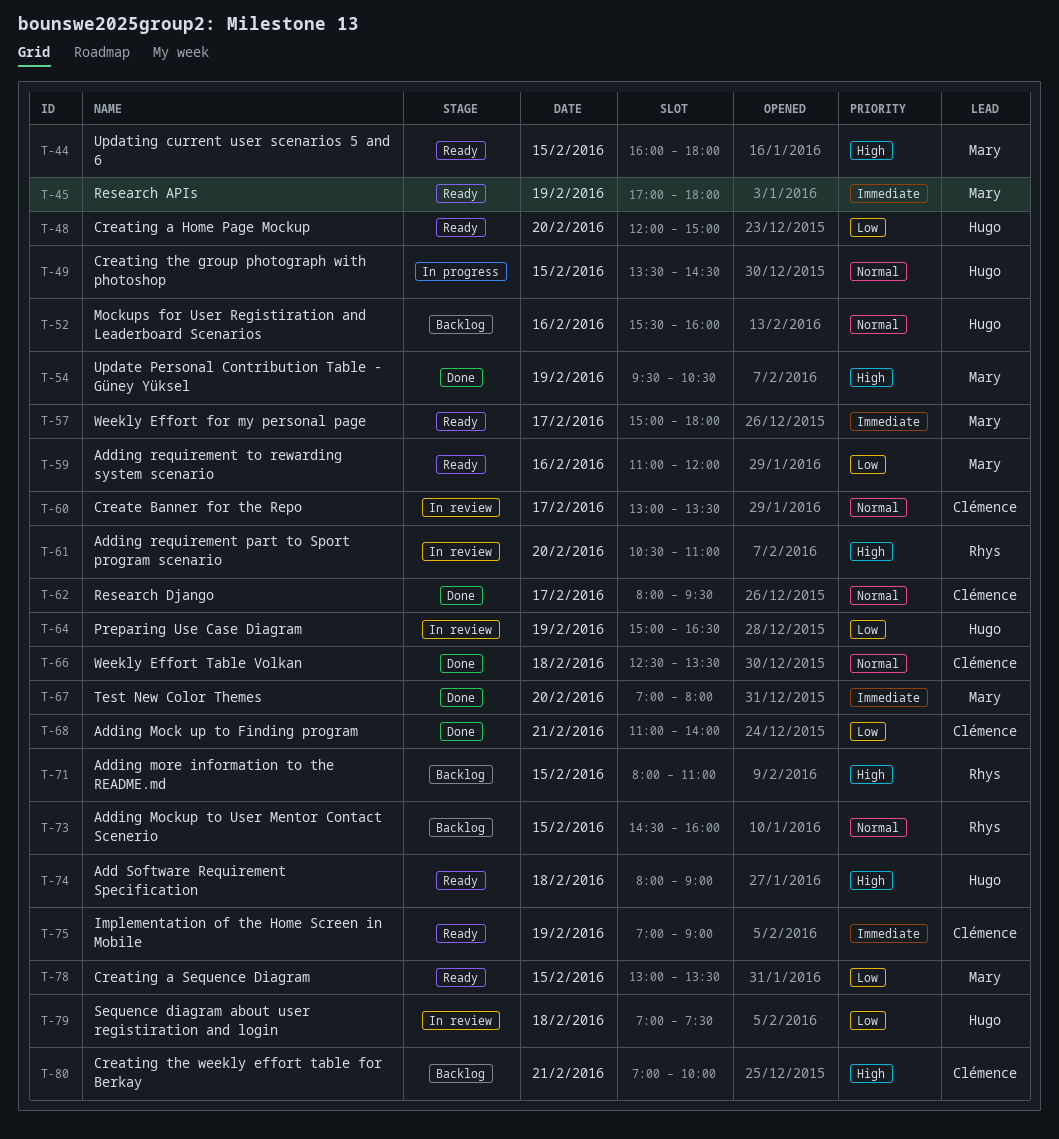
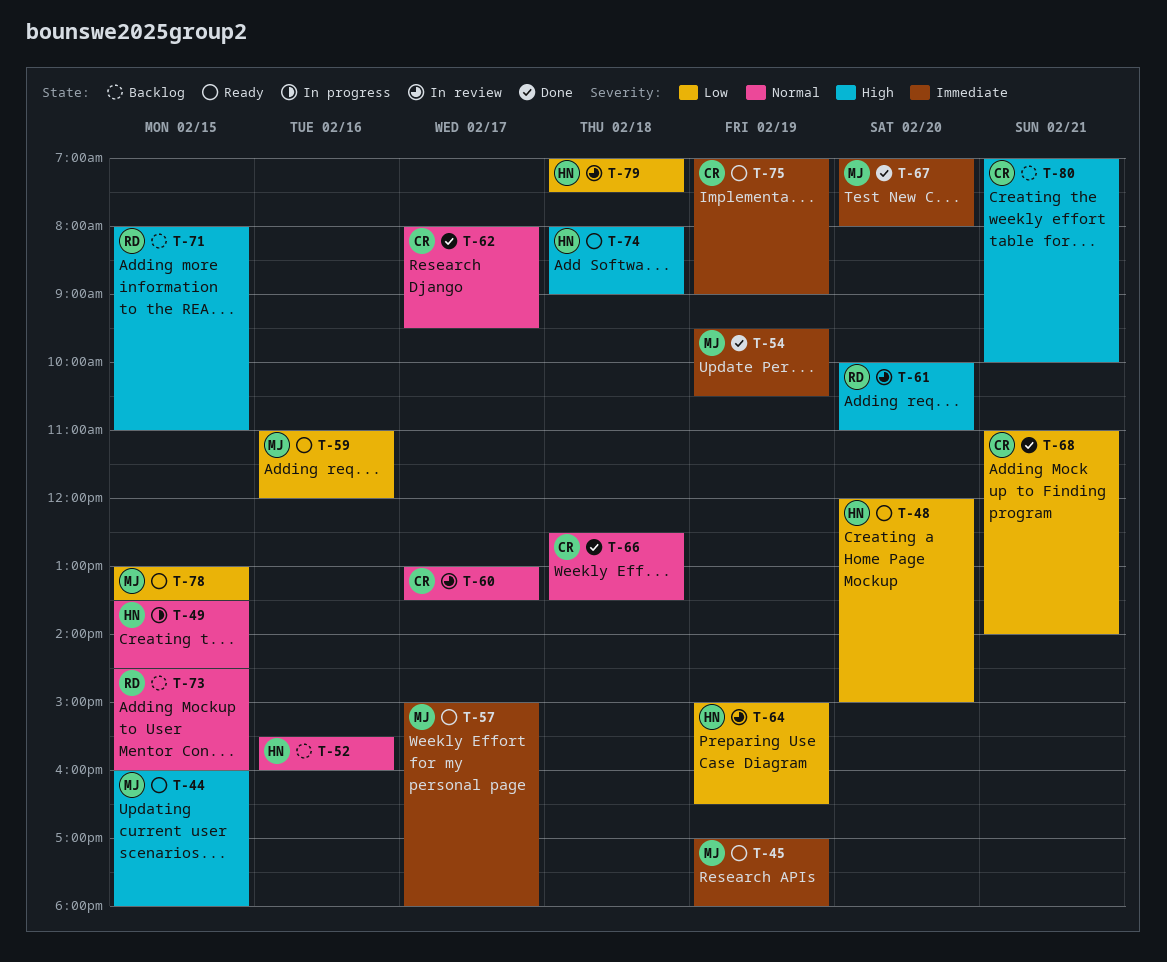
T-54, priority: High -> Immediate
T-61, begins: 10:30 -> 10:00

